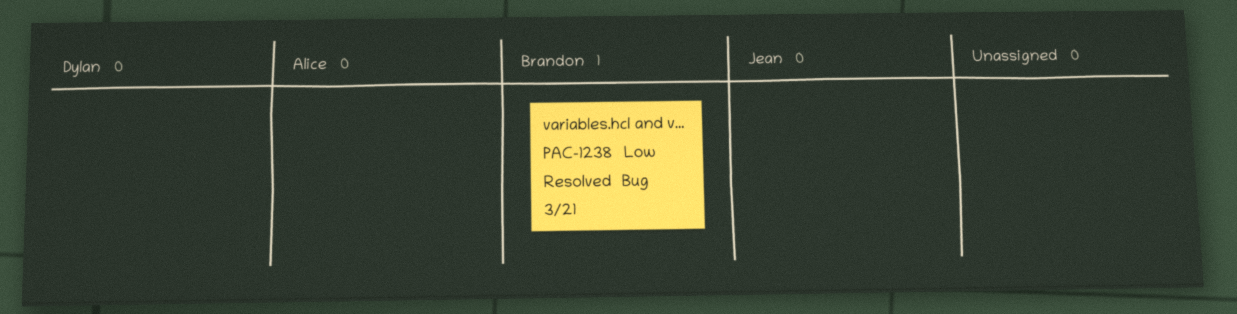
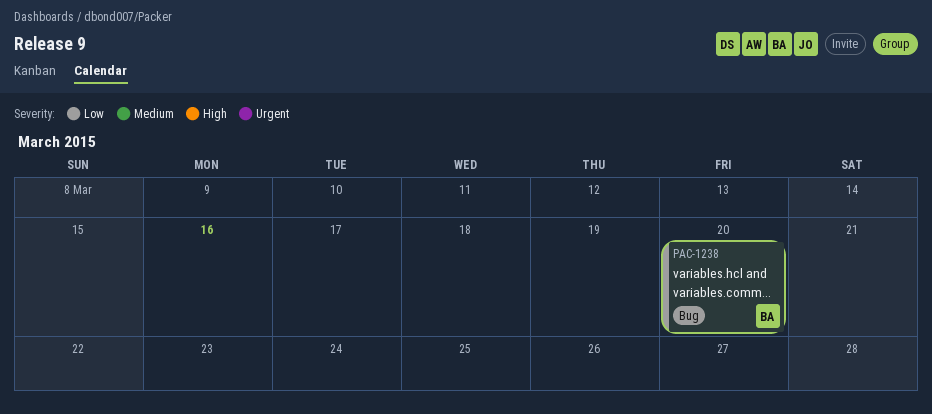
PAC-1238, due: Mar 21 -> Mar 20

